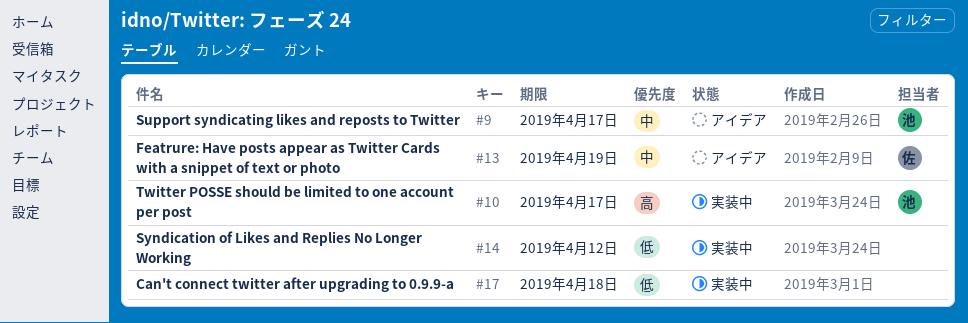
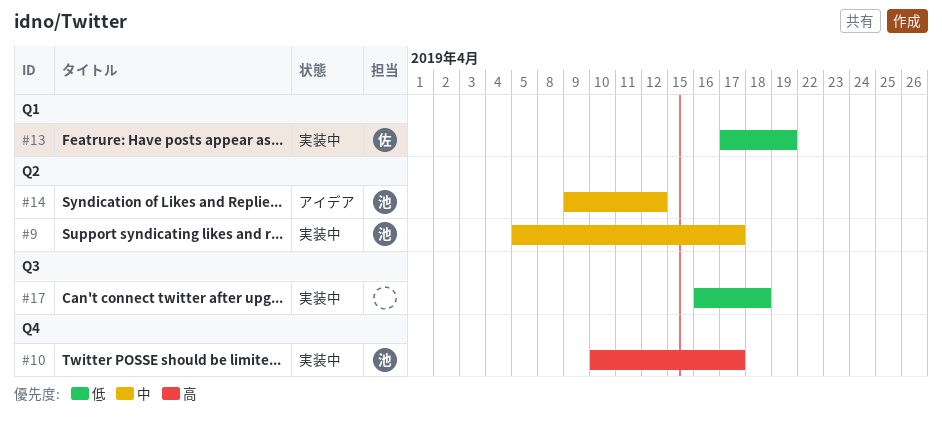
#9, status: アイデア -> 実装中
#13, status: アイデア -> 実装中
#13, priority: 中 -> 低
#14, status: 実装中 -> アイデア
#14, owner: none -> 池
#14, priority: 低 -> 中

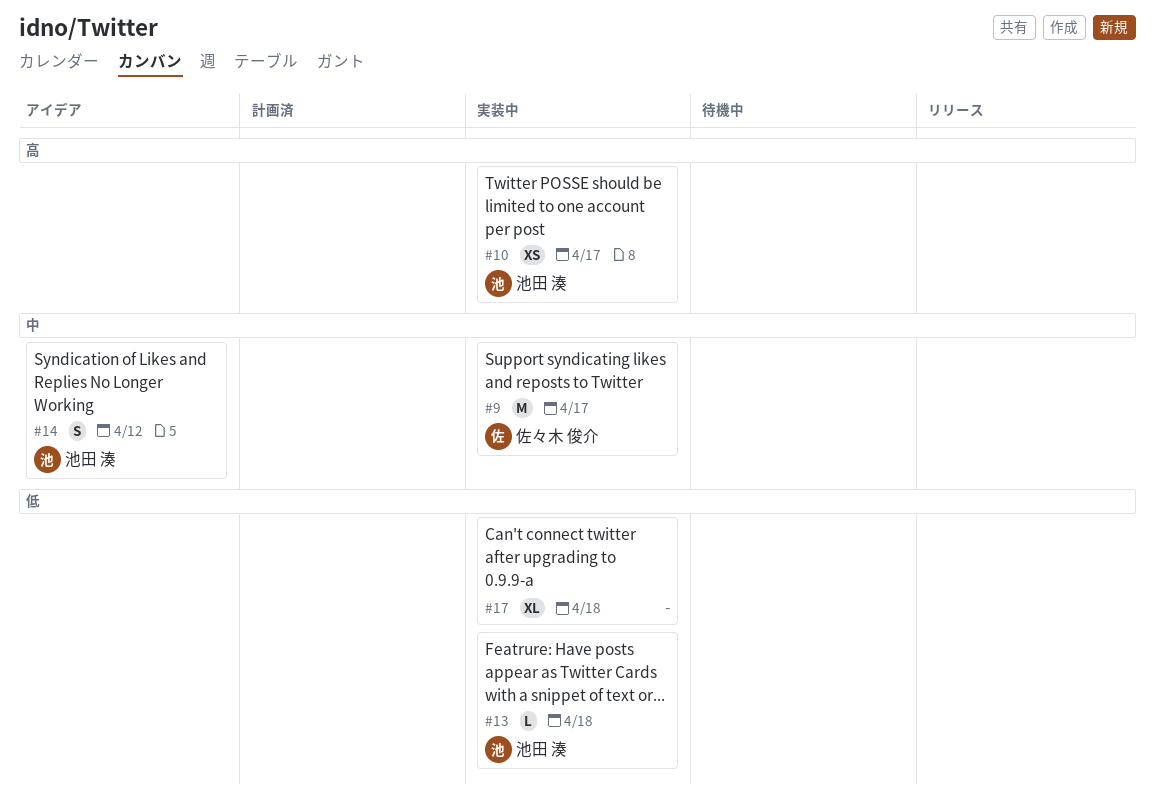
#9, owner: 池田 湊 -> 佐々木 俊介
#13, owner: 佐々木 俊介 -> 池田 湊
#13, due: Apr 19 -> Apr 18

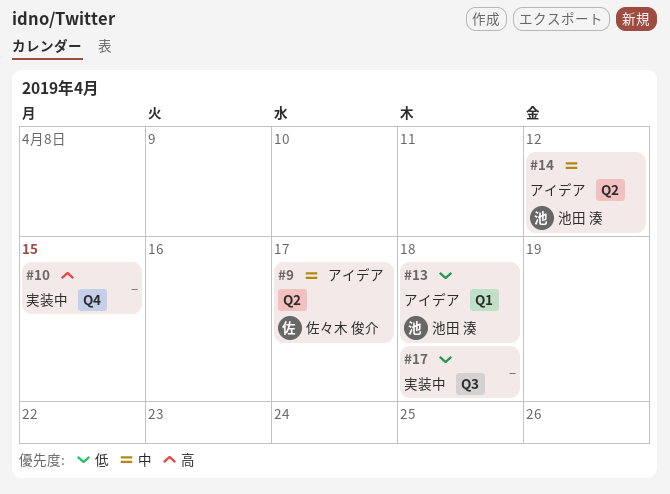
#9, status: 実装中 -> アイデア
#10, owner: 池田 湊 -> none
#10, due: Apr 17 -> Apr 15
#13, status: 実装中 -> アイデア

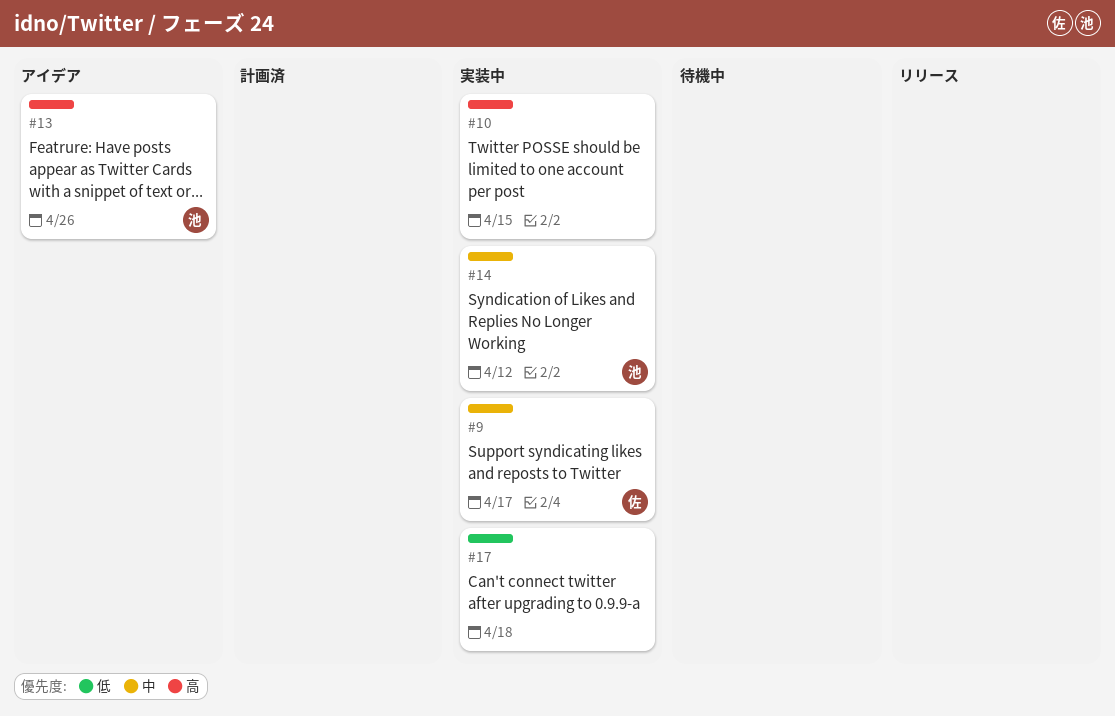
#9, status: アイデア -> 実装中
#13, priority: 低 -> 高
#13, due: Apr 18 -> Apr 26
#14, status: アイデア -> 実装中

